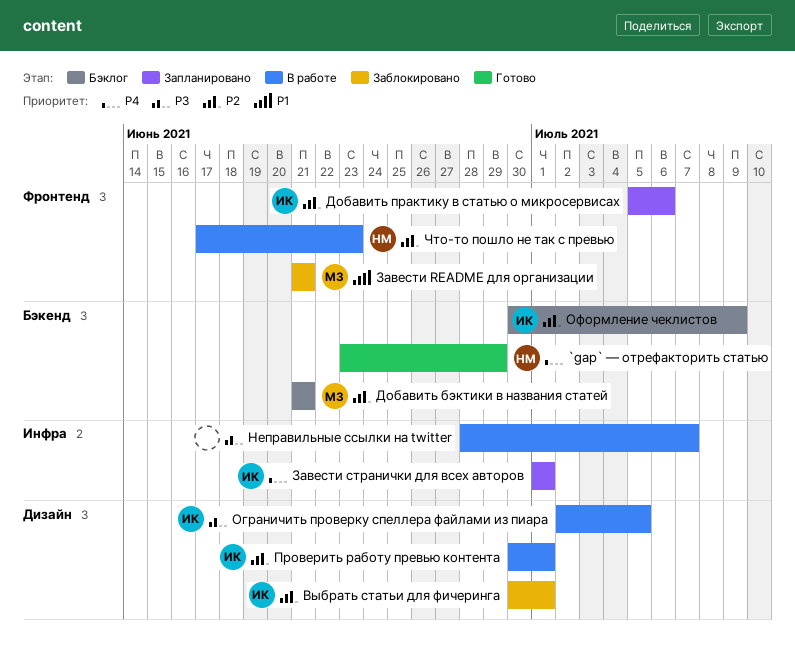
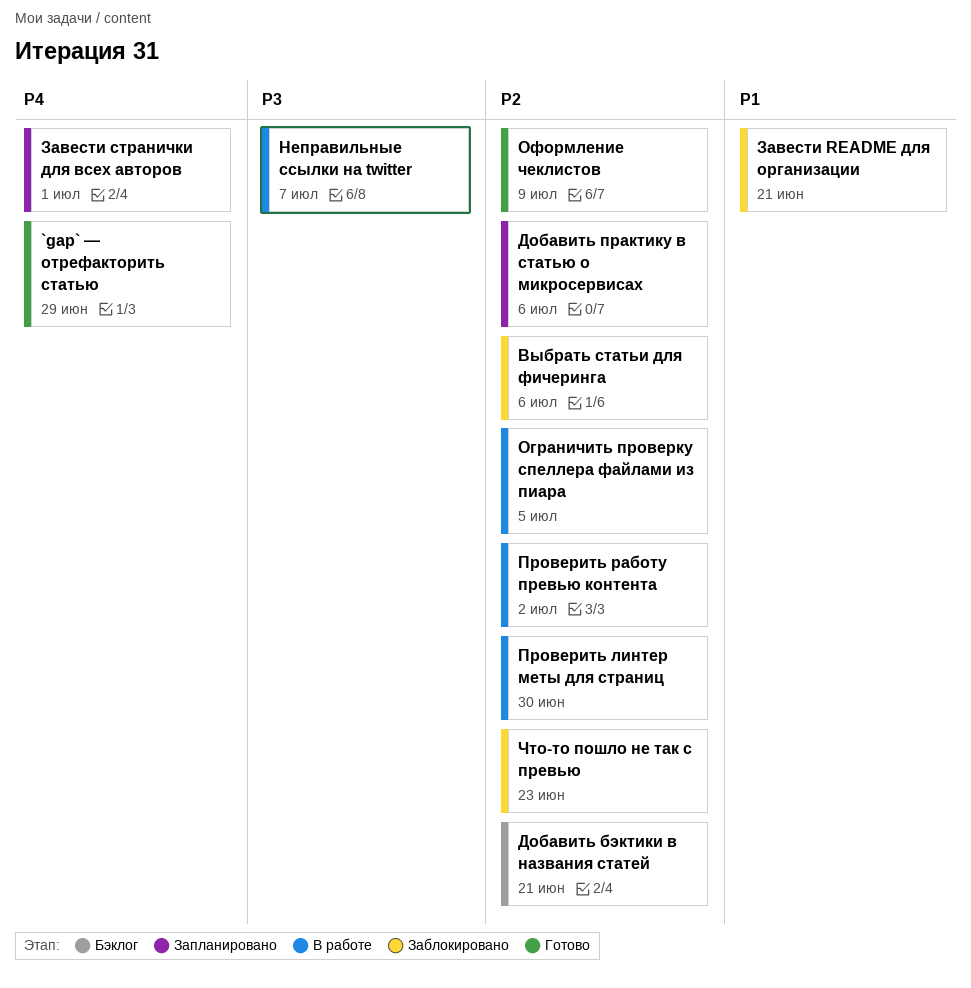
Выбрать статьи для фичеринга, due: Jul 1 -> Jul 6
Ограничить проверку спеллера файлами из пиара, priority: P3 -> P2
Оформление чеклистов, status: Бэклог -> Готово
Проверить линтер меты для страниц: none -> present
Проверить работу превью контента, due: Jul 1 -> Jul 2
Что-то пошло не так с превью, status: В работе -> Заблокировано

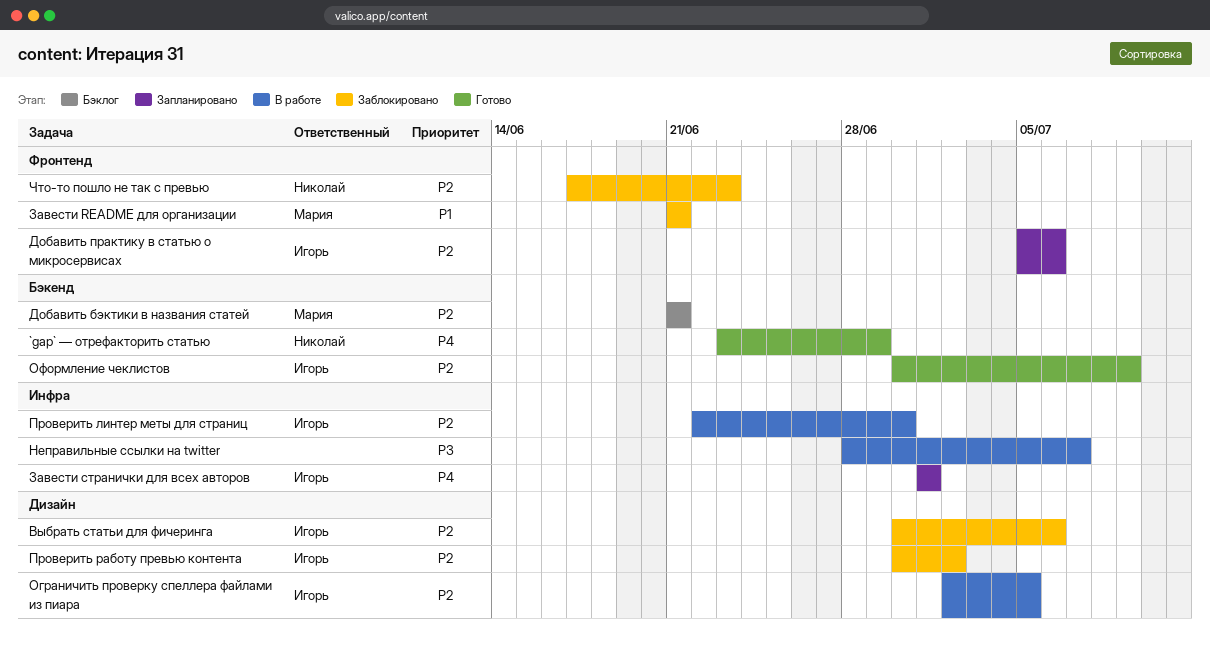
Проверить работу превью контента, status: В работе -> Заблокировано

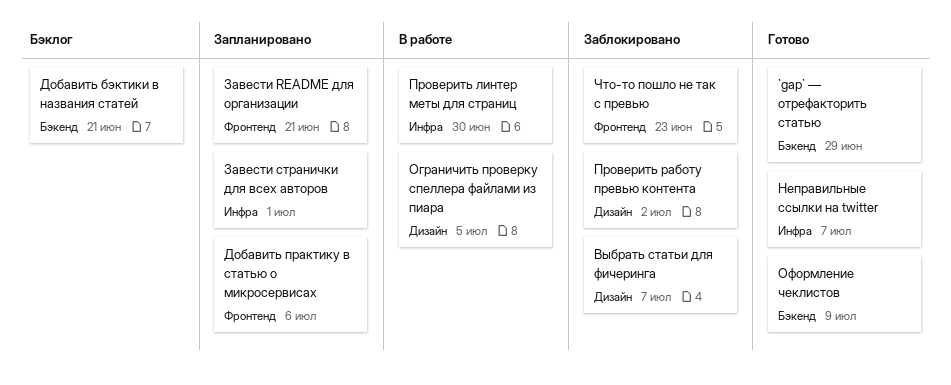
Выбрать статьи для фичеринга, due: Jul 6 -> Jul 7
Завести README для организации, status: Заблокировано -> Запланировано
Неправильные ссылки на twitter, status: В работе -> Готово

